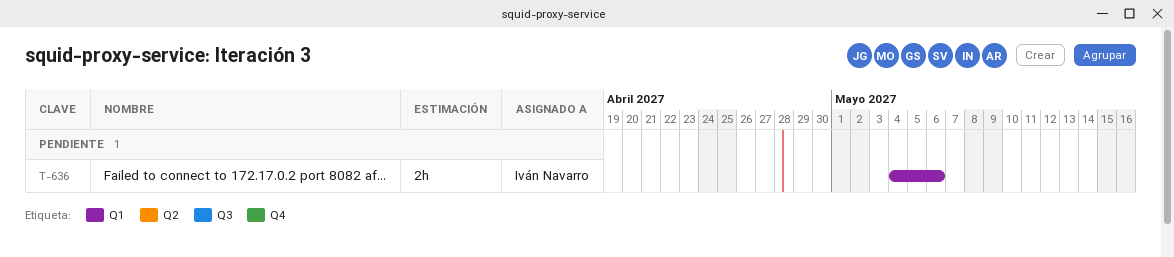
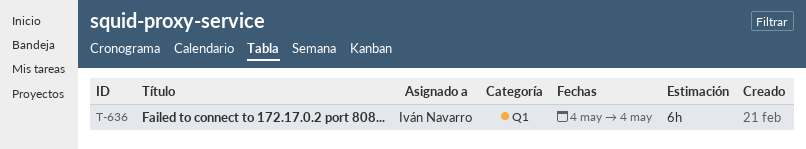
T-636, estimate: 2h -> 6h
T-636, due: May 6 -> May 4

